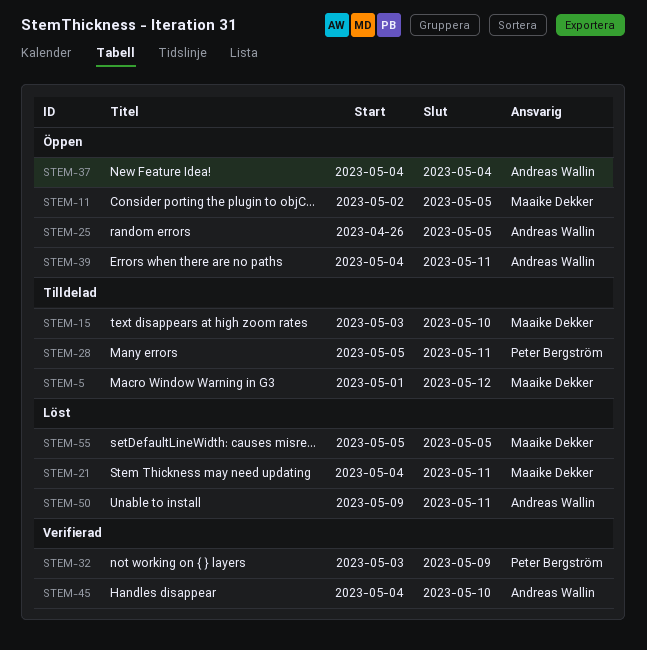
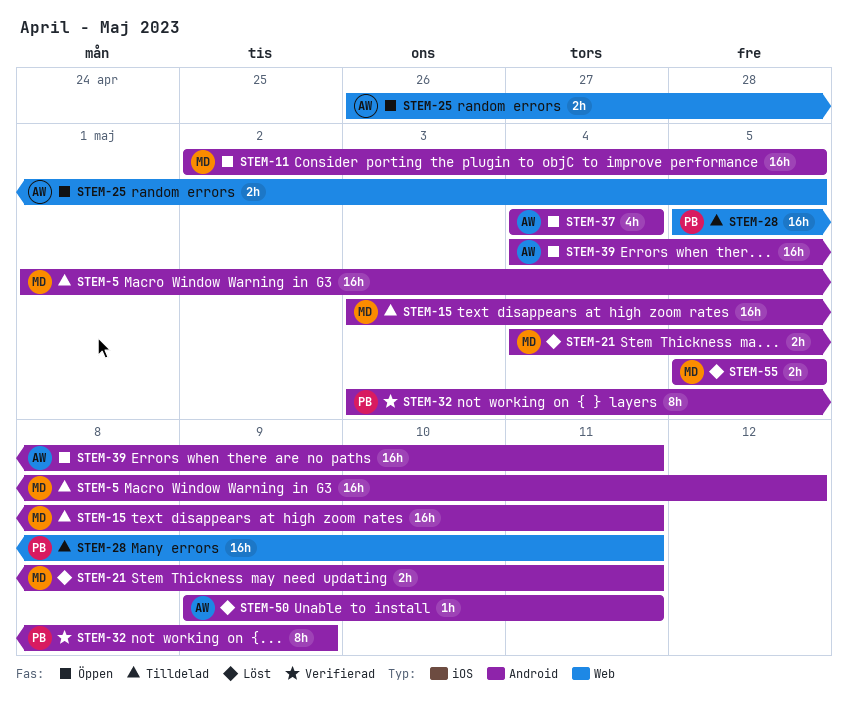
STEM-15, due: May 10 -> May 11
STEM-45: present -> none

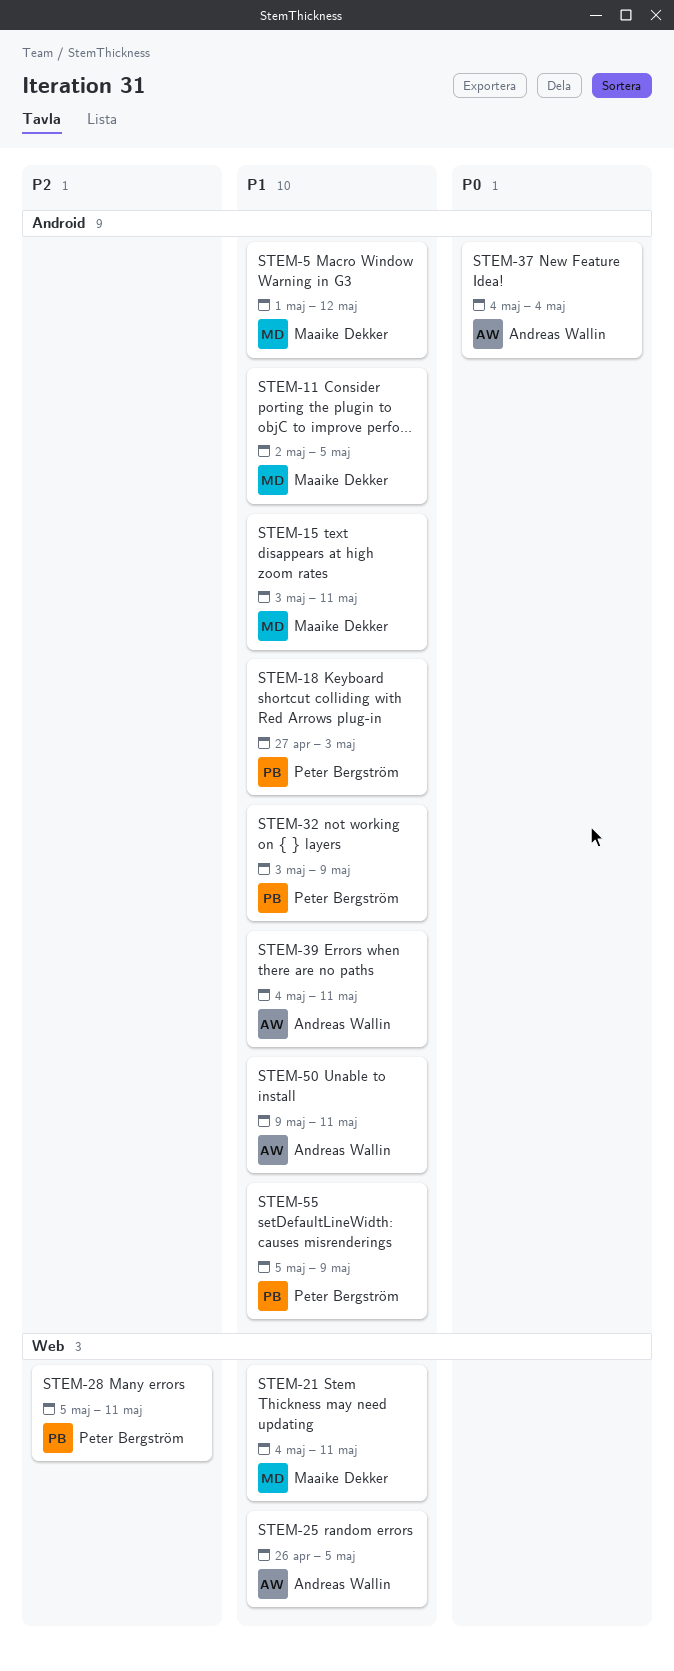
STEM-18: none -> present
STEM-21, label: Android -> Web
STEM-55, owner: Maaike Dekker -> Peter Bergström
STEM-55, due: May 5 -> May 9

